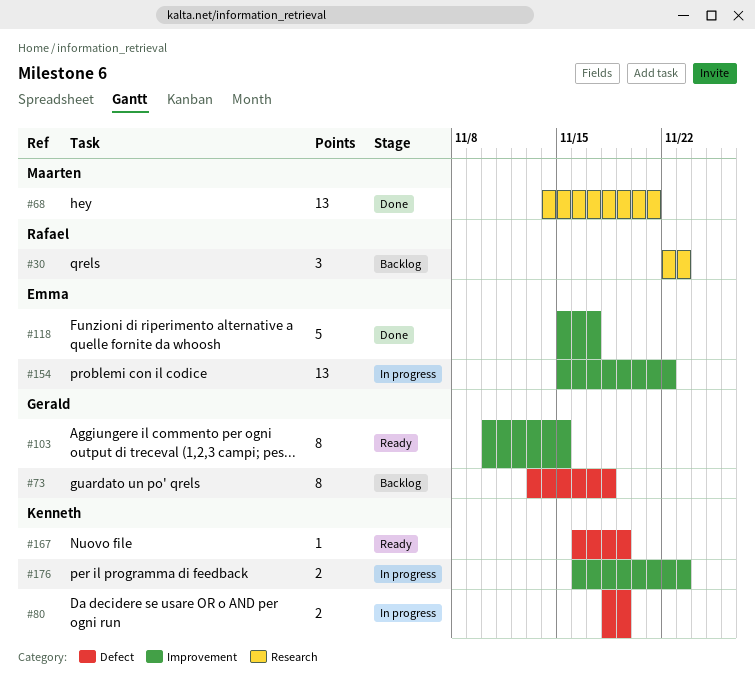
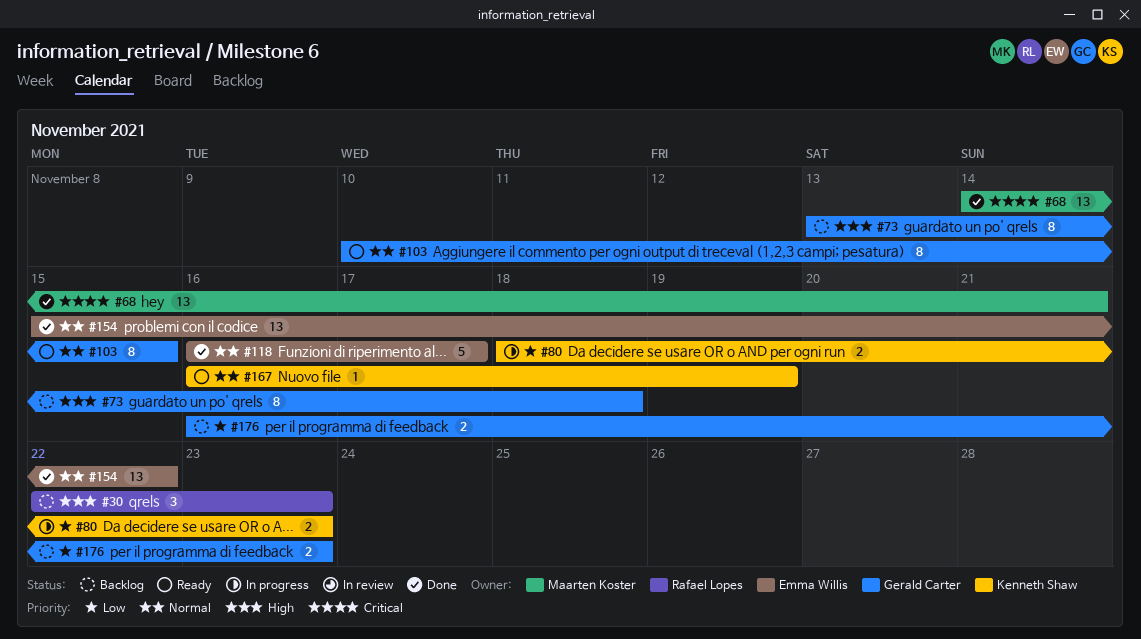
#80, due: Nov 19 -> Nov 23
#118, start: Nov 15 -> Nov 16
#154, status: In progress -> Done
#176, status: In progress -> Backlog
#176, owner: Kenneth Shaw -> Gerald Carter

